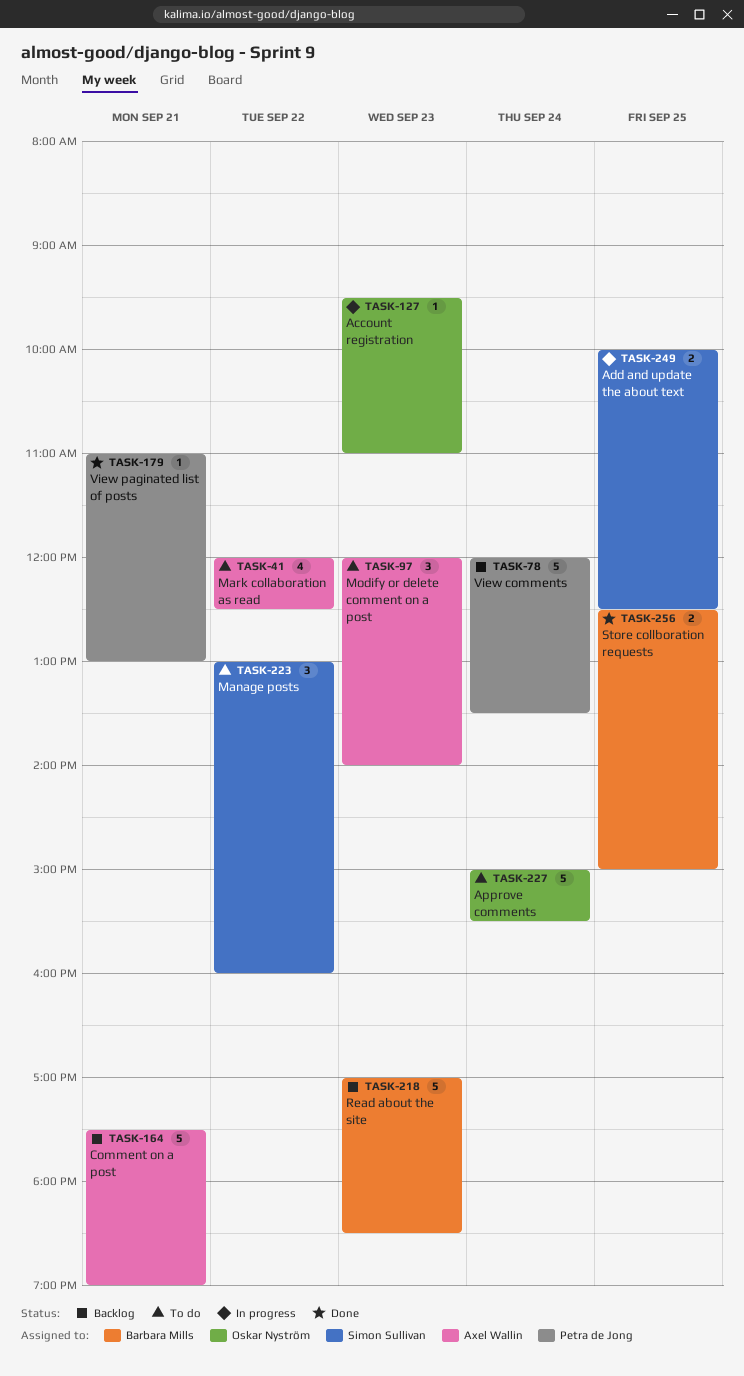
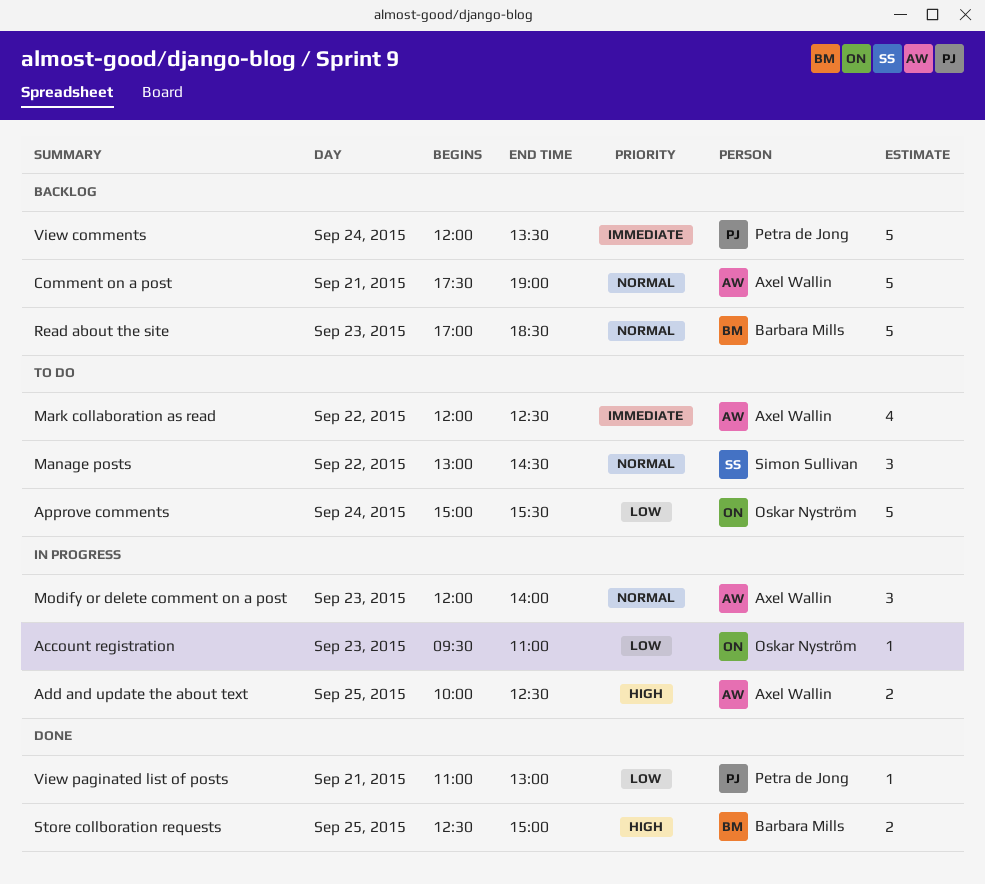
Add and update the about text, owner: Simon Sullivan -> Axel Wallin
Manage posts, ends: 16:00 -> 14:30
Modify or delete comment on a post, status: To do -> In progress

